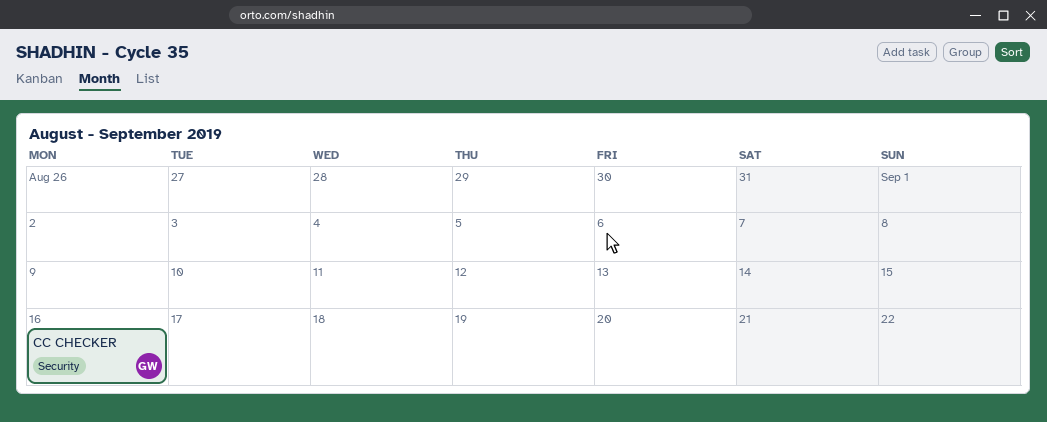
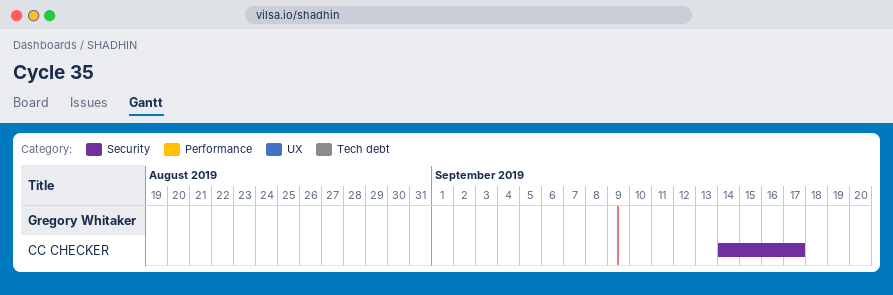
CC CHECKER, due: Sep 16 -> Sep 17

